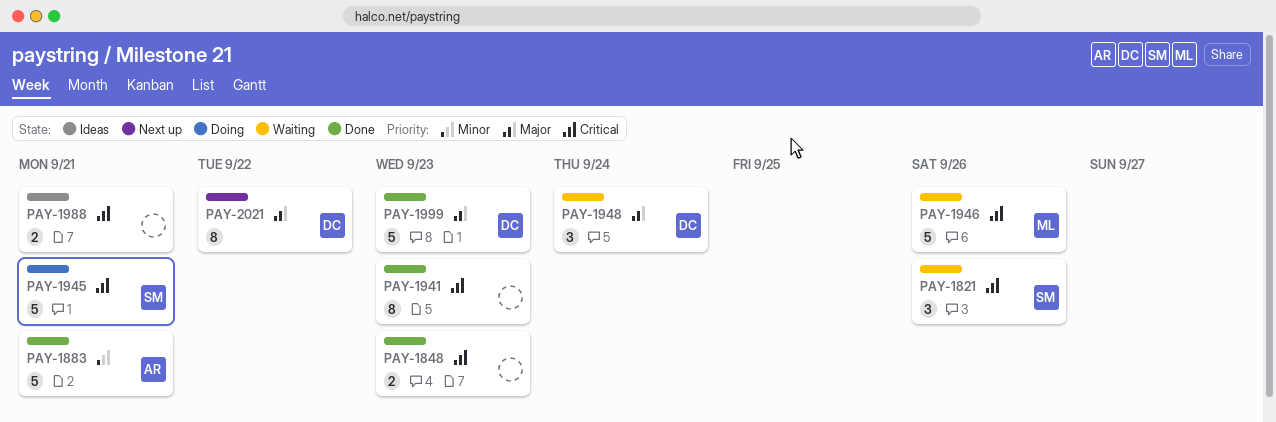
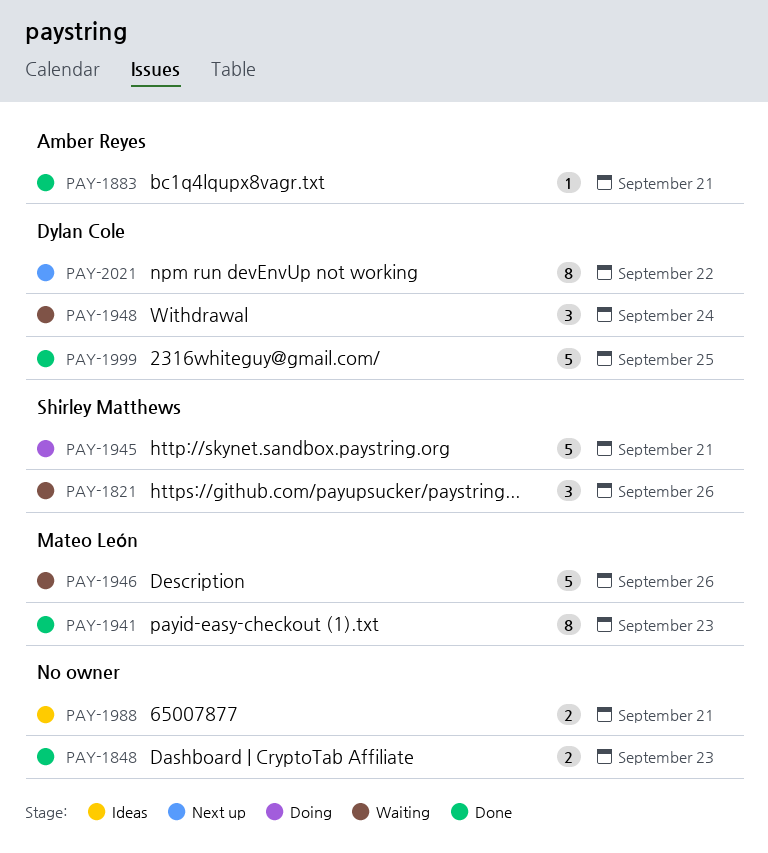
PAY-1883, estimate: 5 -> 1
PAY-1941, owner: none -> Mateo León
PAY-1999, due: Sep 23 -> Sep 25

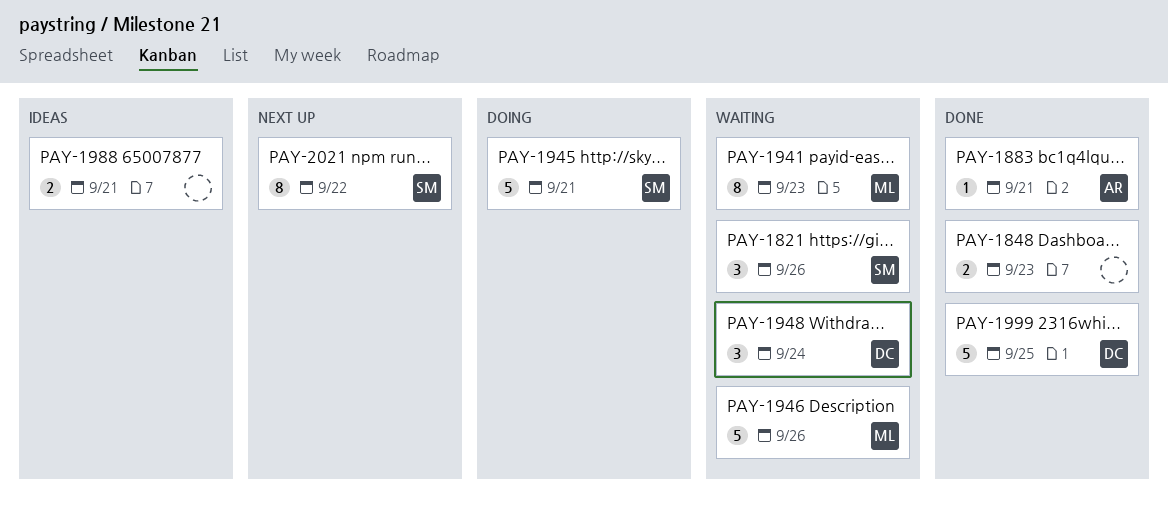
PAY-1941, status: Done -> Waiting
PAY-2021, owner: Dylan Cole -> Shirley Matthews

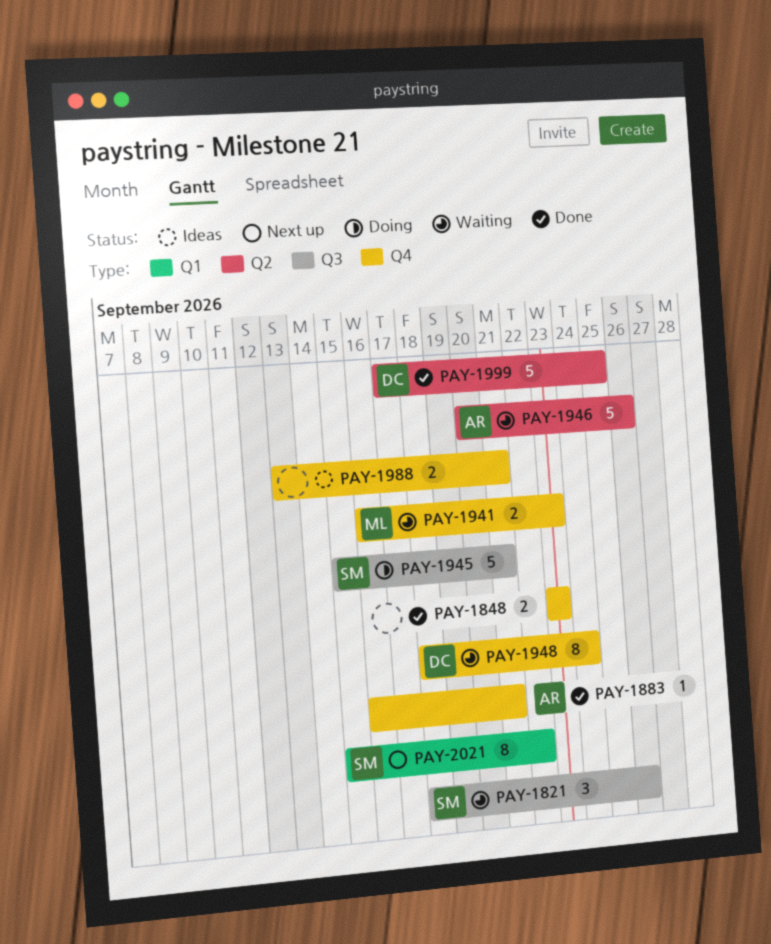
PAY-1941, estimate: 8 -> 2
PAY-1946, owner: ML -> AR
PAY-1948, estimate: 3 -> 8

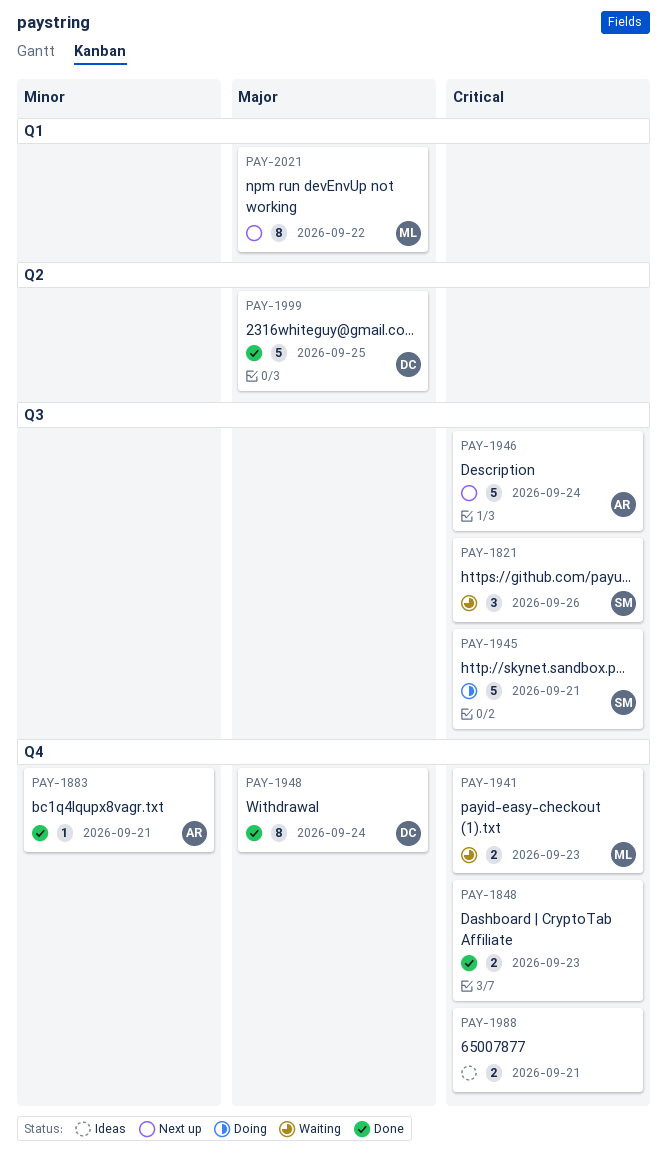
PAY-1946, status: Waiting -> Next up
PAY-1946, label: Q2 -> Q3
PAY-1946, due: Sep 26 -> Sep 24
PAY-1948, status: Waiting -> Done
PAY-2021, owner: SM -> ML

